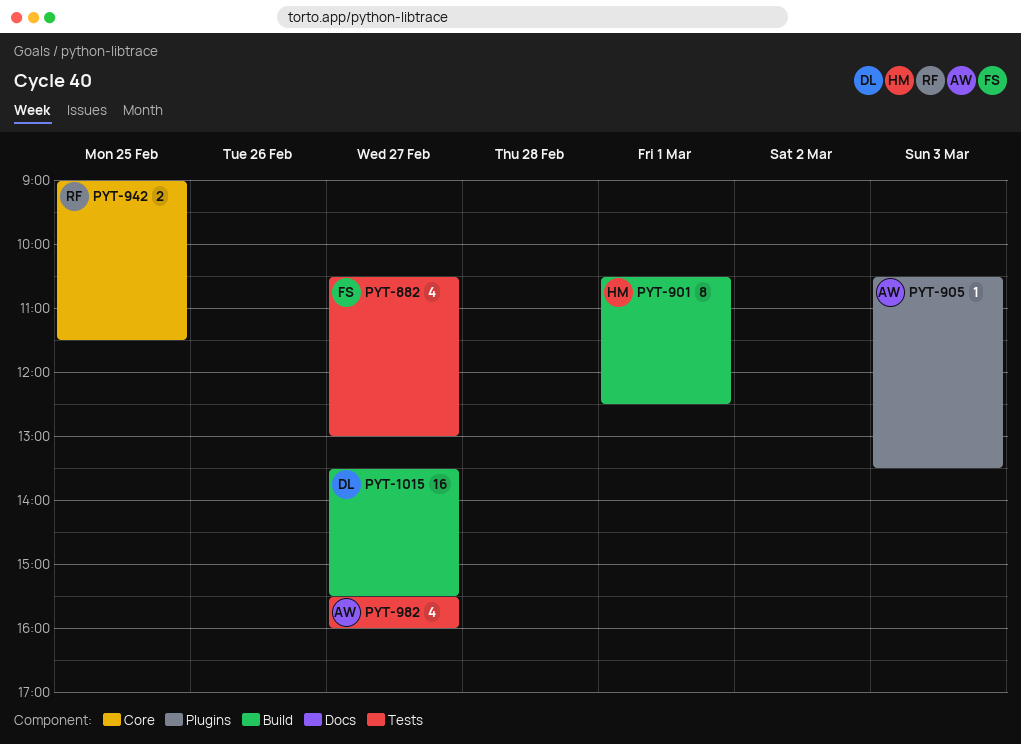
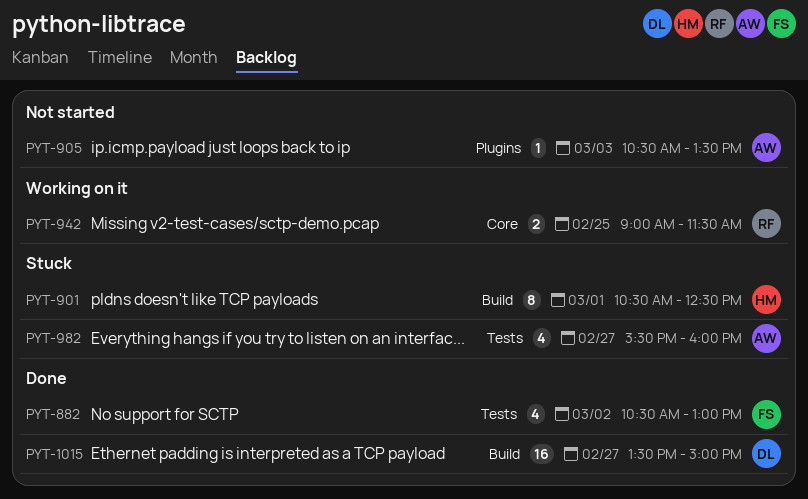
PYT-882, day: Feb 27 -> Mar 2
PYT-1015, ends: 15:30 -> 15:00

